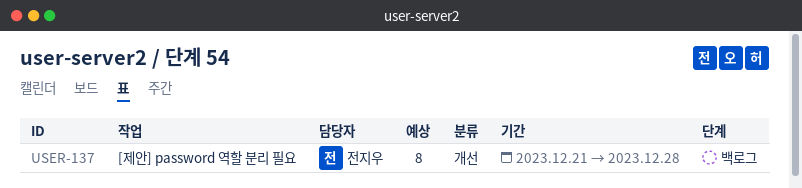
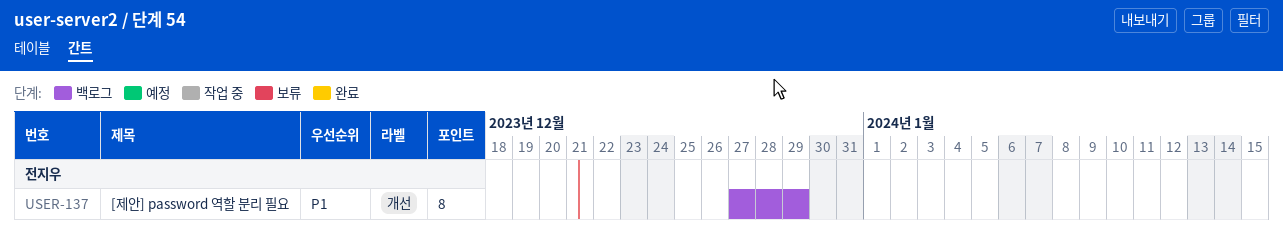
USER-137, start: Dec 21 -> Dec 27
USER-137, due: Dec 28 -> Dec 29

